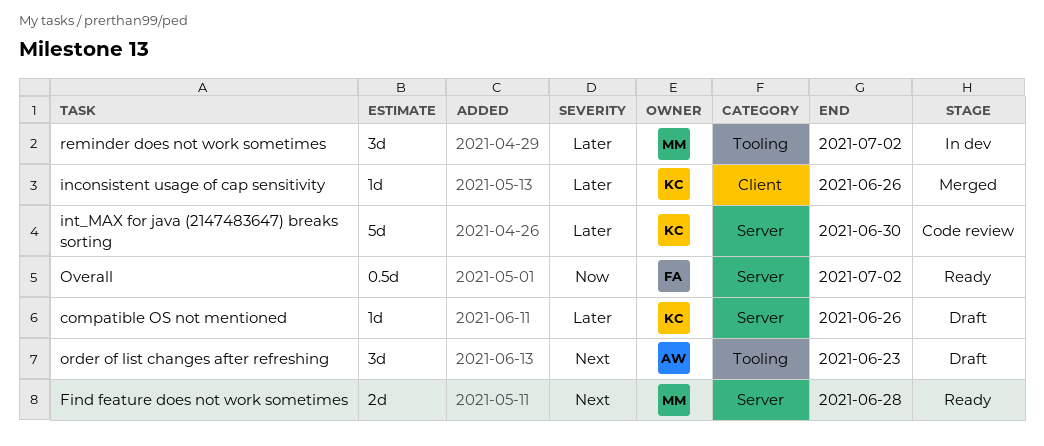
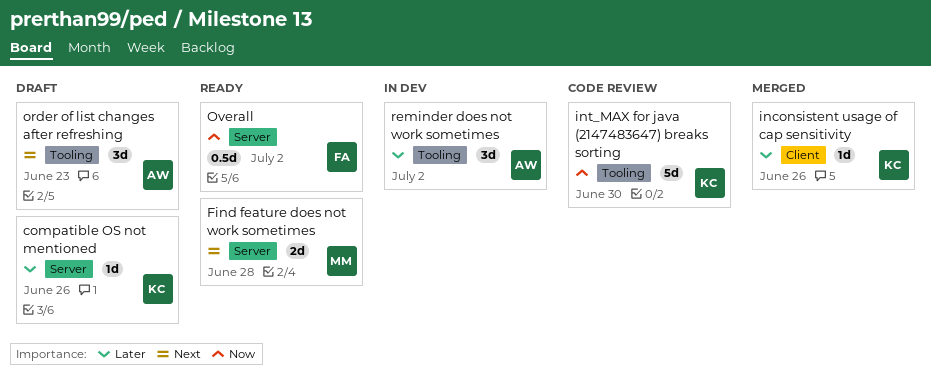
int_MAX for java (2147483647) breaks sorting, priority: Later -> Now
int_MAX for java (2147483647) breaks sorting, label: Server -> Tooling
reminder does not work sometimes, owner: MM -> AW

